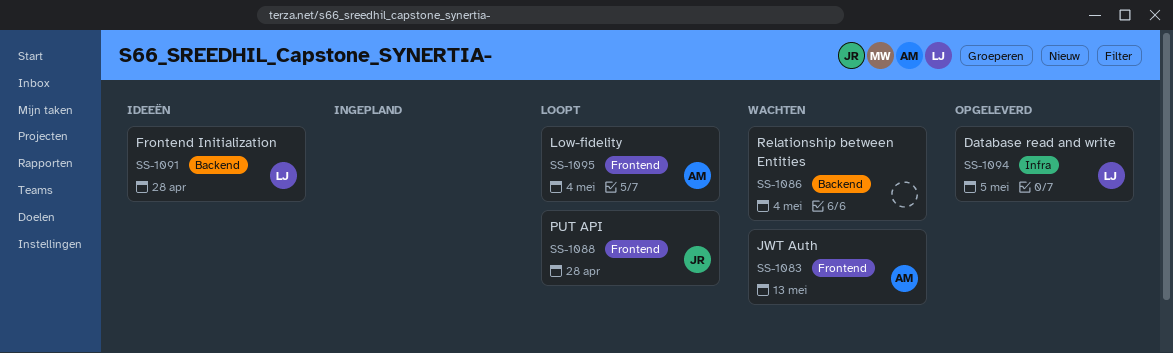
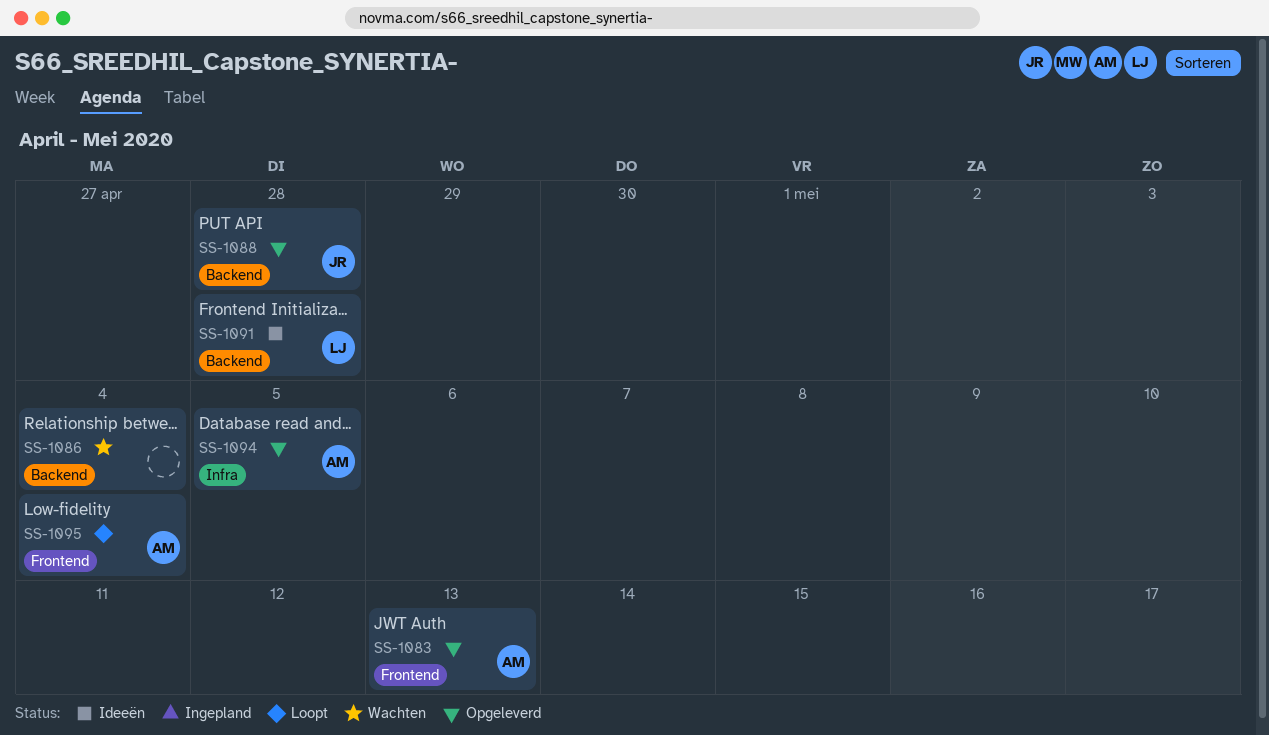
SS-1083, status: Wachten -> Opgeleverd
SS-1088, status: Loopt -> Opgeleverd
SS-1088, label: Frontend -> Backend
SS-1094, owner: LJ -> AM

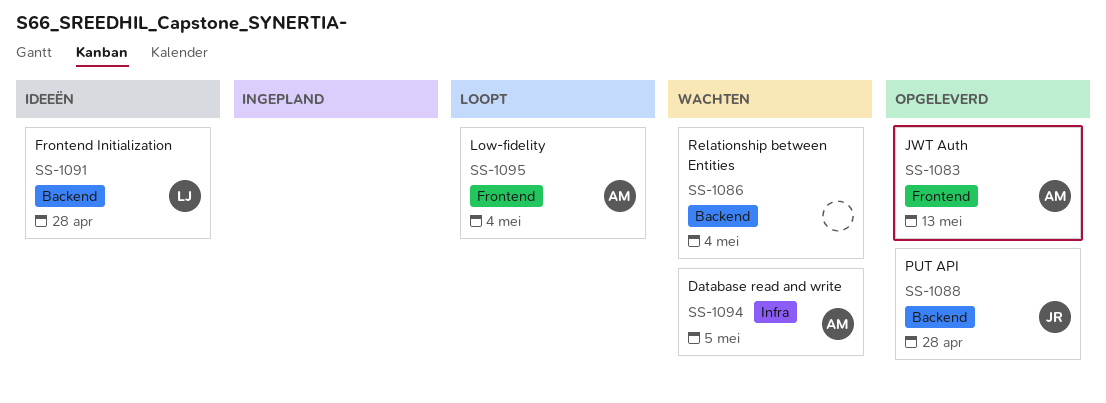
SS-1094, status: Opgeleverd -> Wachten

